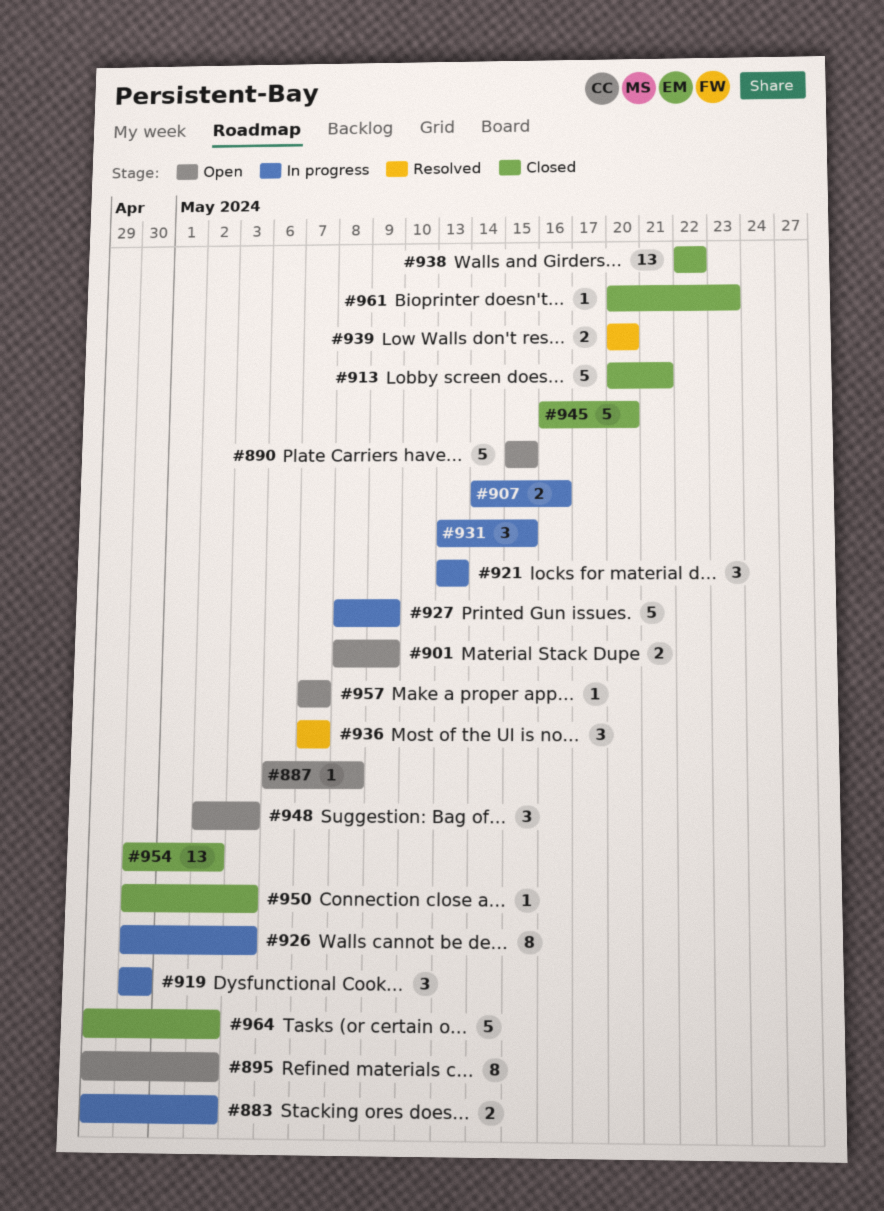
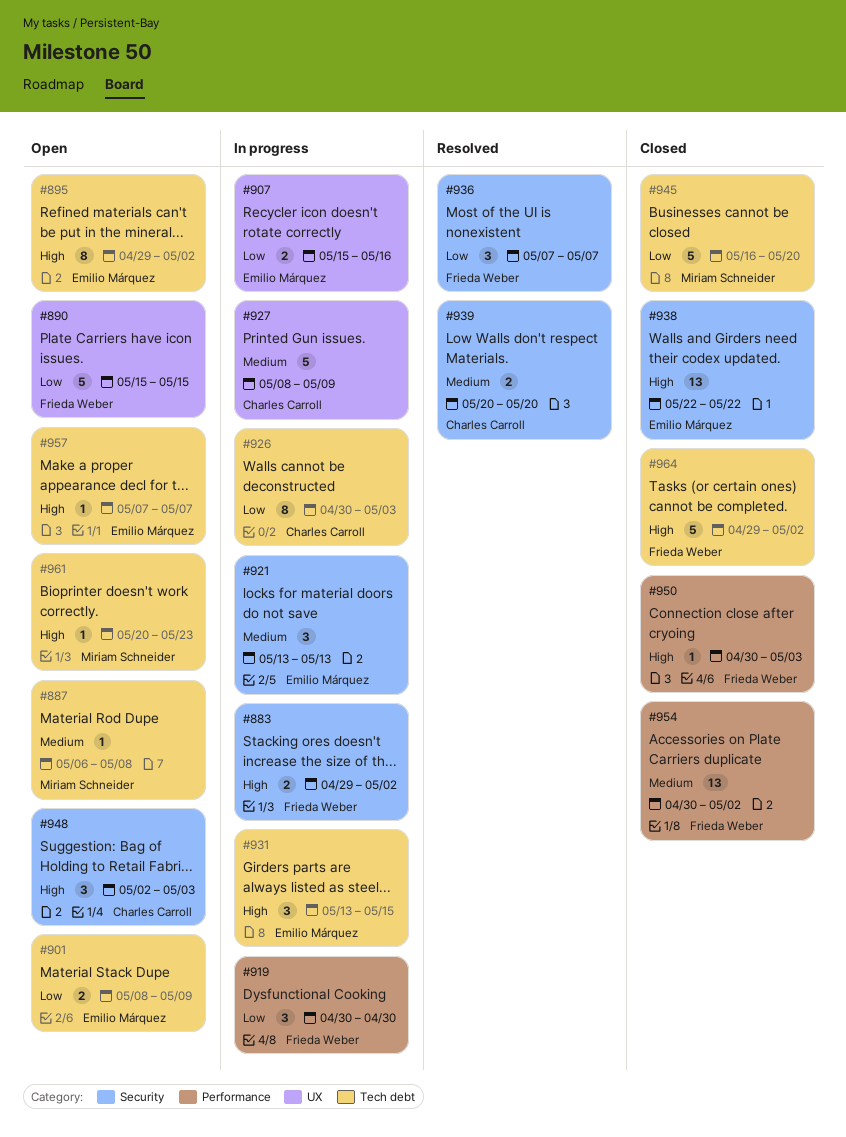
#907, start: May 14 -> May 15
#913: present -> none
#961, status: Closed -> Open

